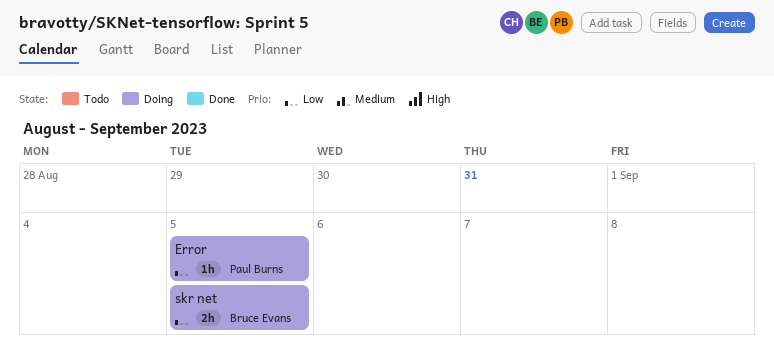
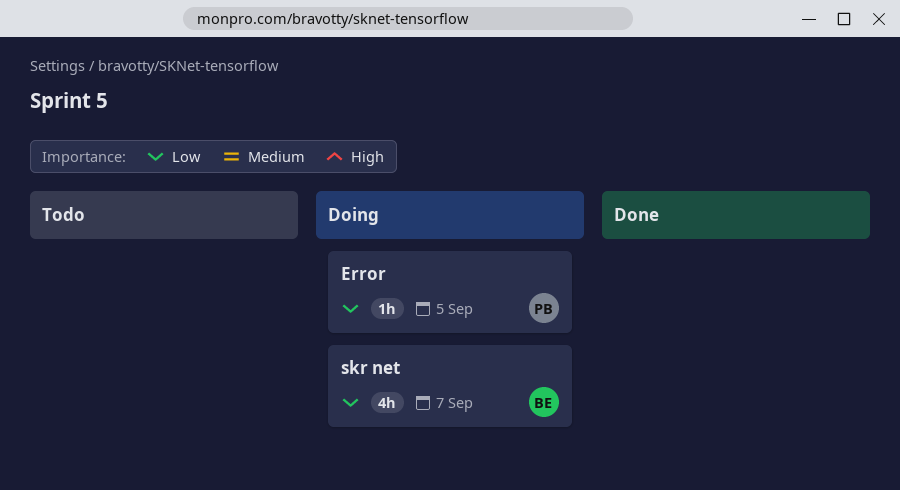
skr net, estimate: 2h -> 4h
skr net, due: Sep 5 -> Sep 7

